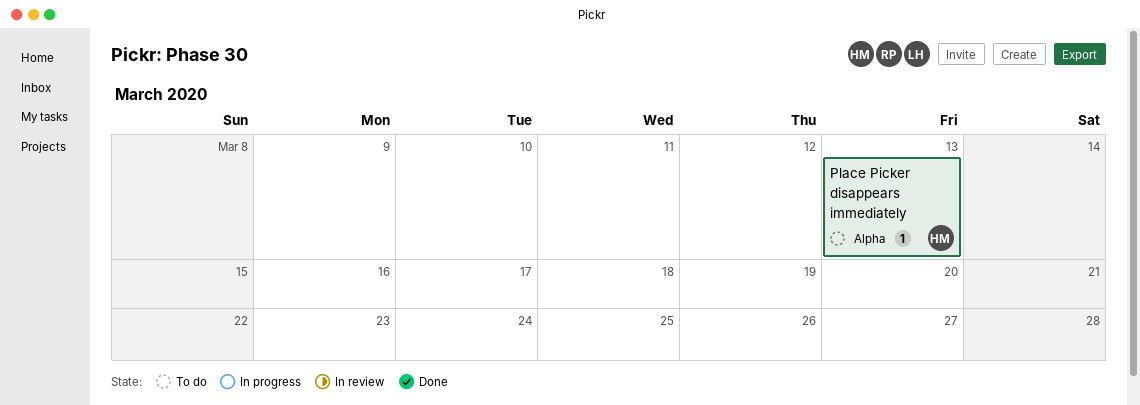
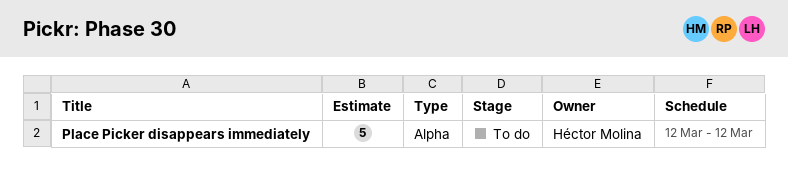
Place Picker disappears immediately, estimate: 1 -> 5
Place Picker disappears immediately, due: Mar 13 -> Mar 12

